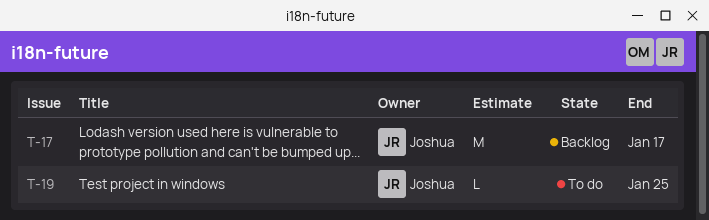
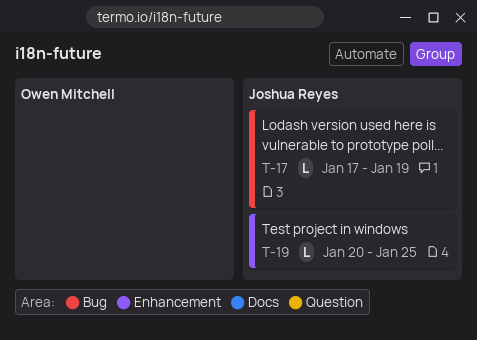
T-17, estimate: M -> L
T-17, due: Jan 17 -> Jan 19

